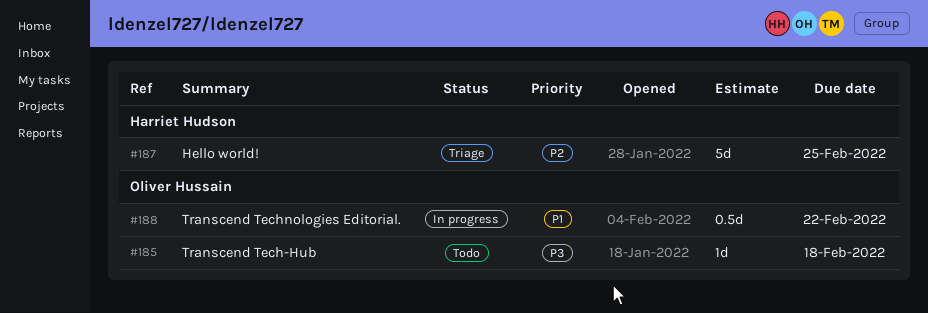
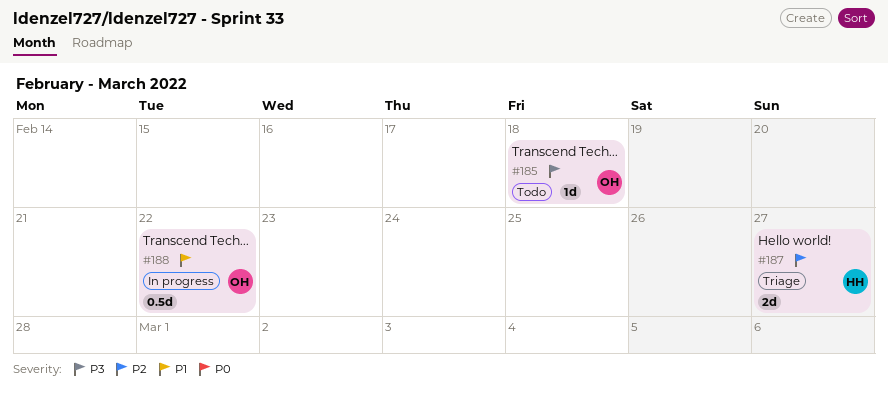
#187, estimate: 5d -> 2d
#187, due: Feb 25 -> Feb 27

